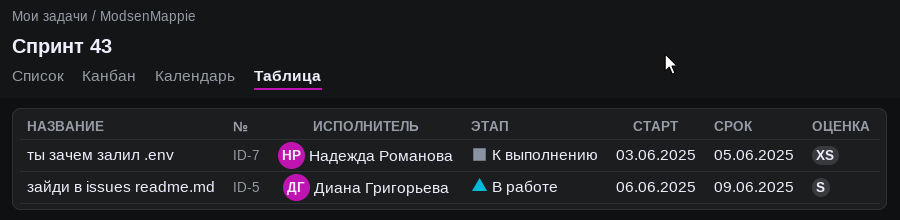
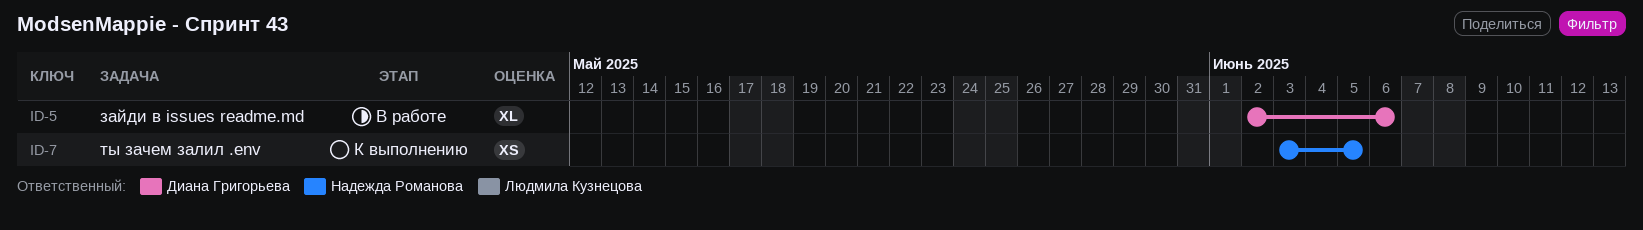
ID-5, estimate: S -> XL
ID-5, start: Jun 6 -> Jun 2
ID-5, due: Jun 9 -> Jun 6

